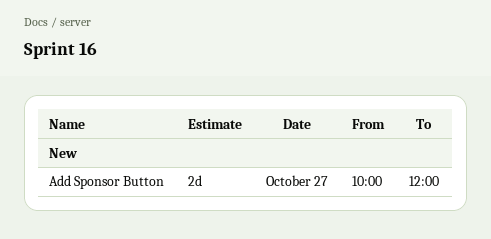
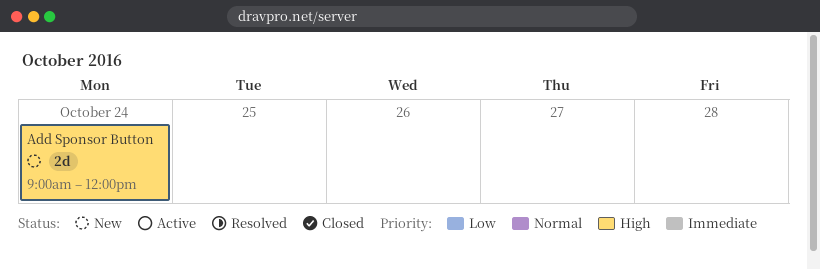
Add Sponsor Button, day: Oct 27 -> Oct 24
Add Sponsor Button, begins: 10:00 -> 09:00

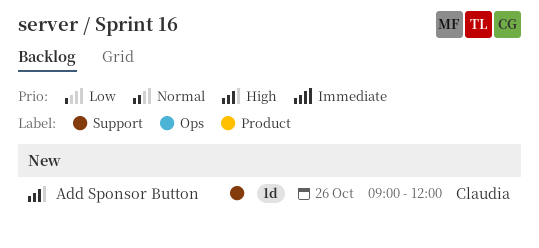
Add Sponsor Button, estimate: 2d -> 1d
Add Sponsor Button, day: Oct 24 -> Oct 26

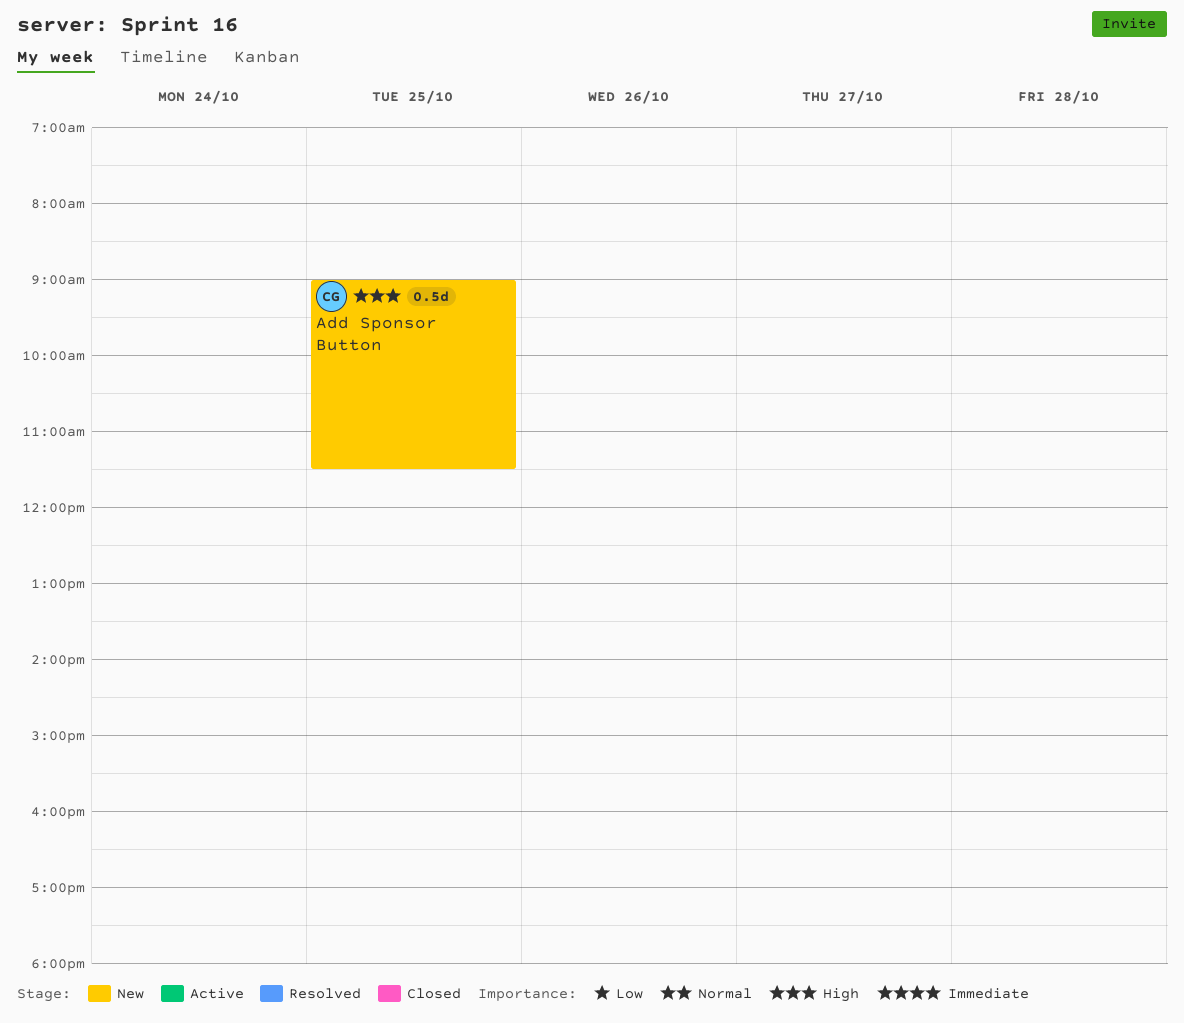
Add Sponsor Button, estimate: 1d -> 0.5d
Add Sponsor Button, day: Oct 26 -> Oct 25
Add Sponsor Button, ends: 12:00 -> 11:30

